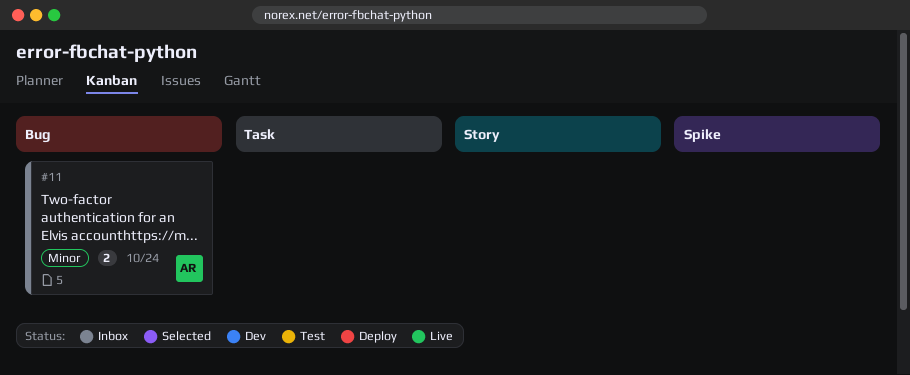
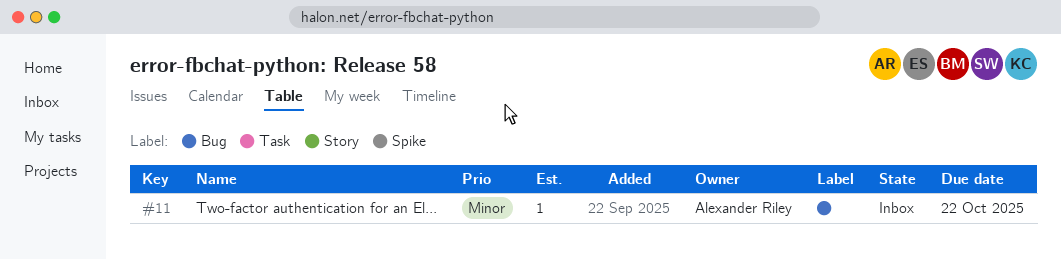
#11, estimate: 2 -> 1
#11, due: Oct 24 -> Oct 22

